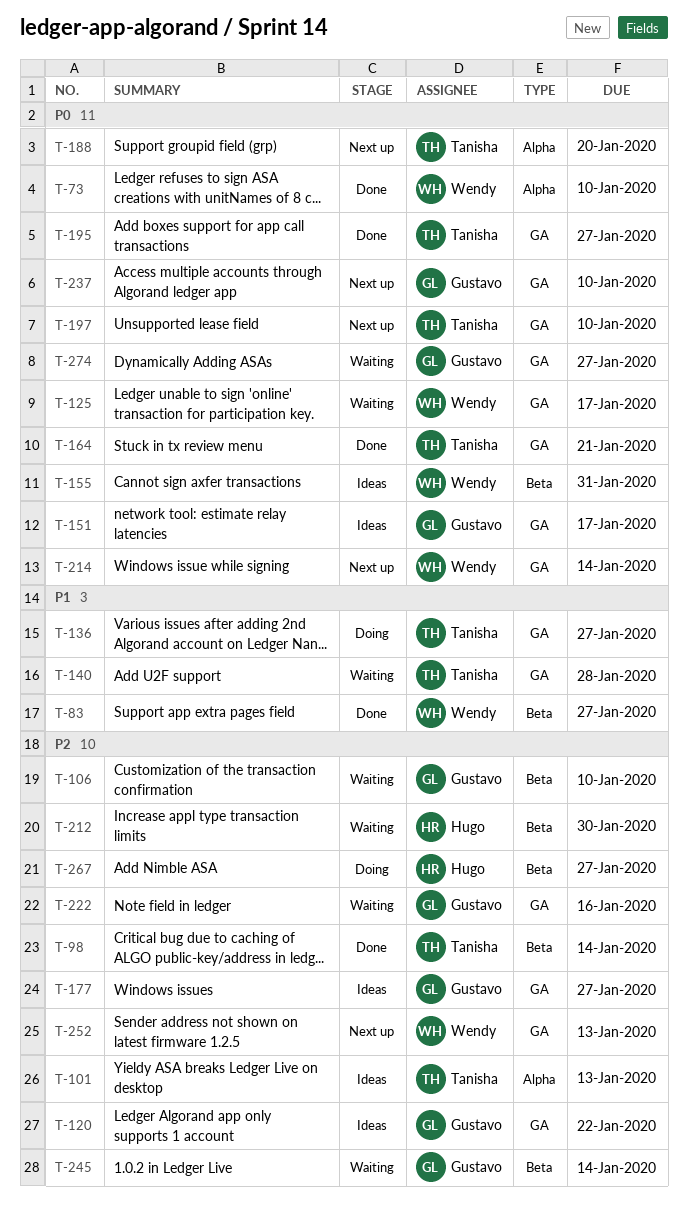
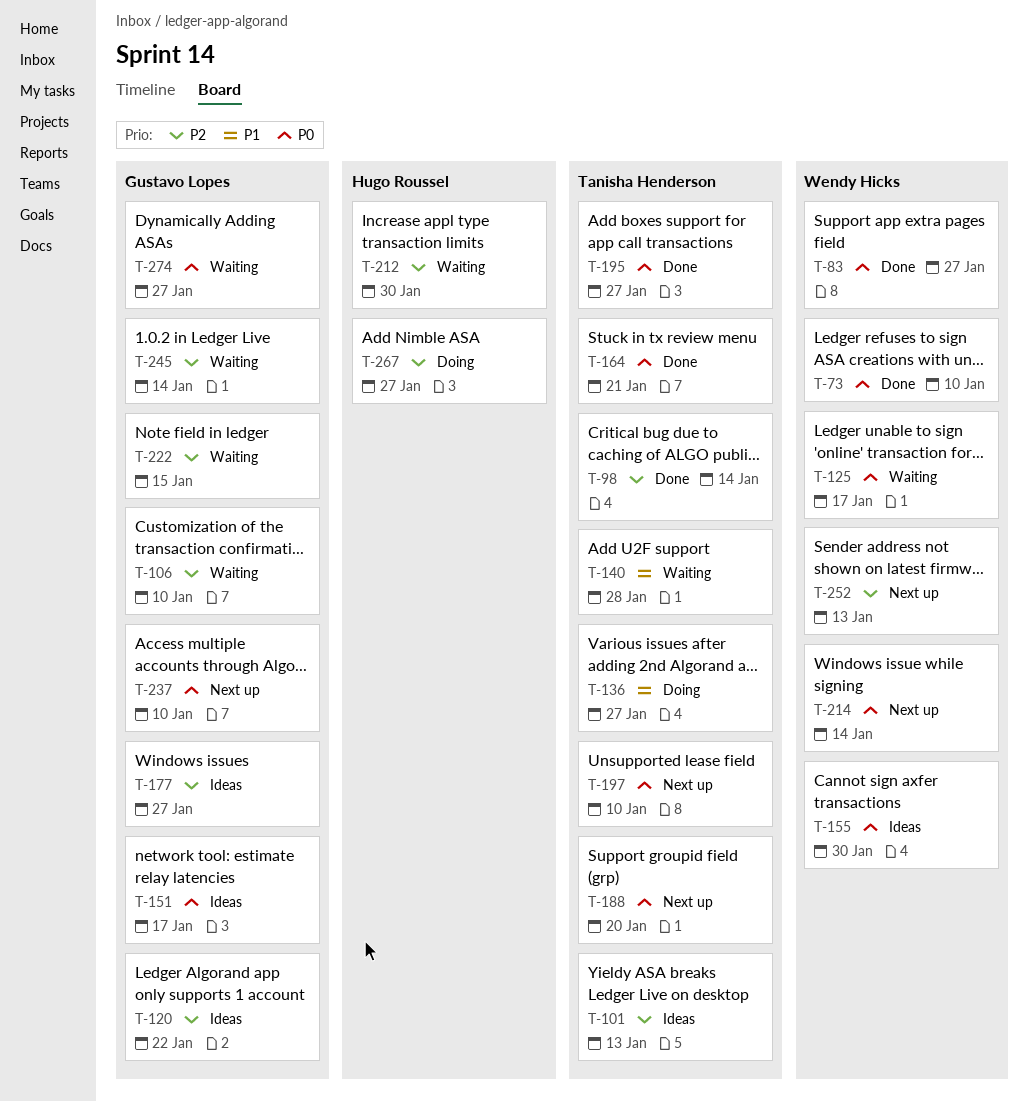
T-83, priority: P1 -> P0
T-155, due: Jan 31 -> Jan 30
T-222, due: Jan 16 -> Jan 15

